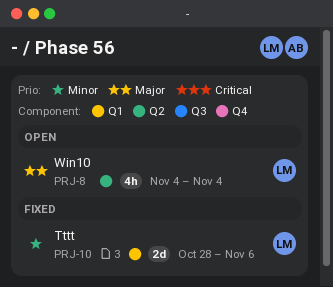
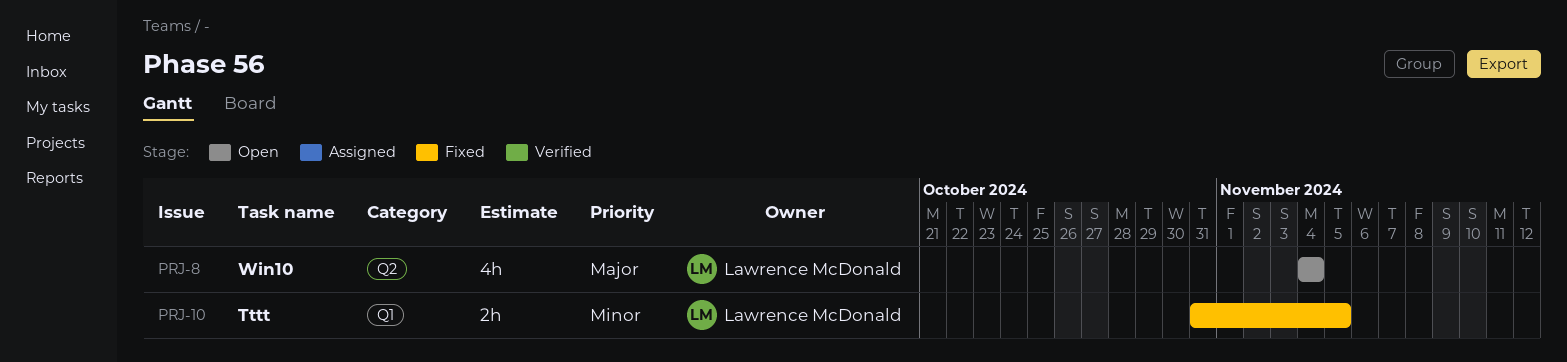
PRJ-10, estimate: 2d -> 2h
PRJ-10, start: Oct 28 -> Oct 31
PRJ-10, due: Nov 6 -> Nov 5

